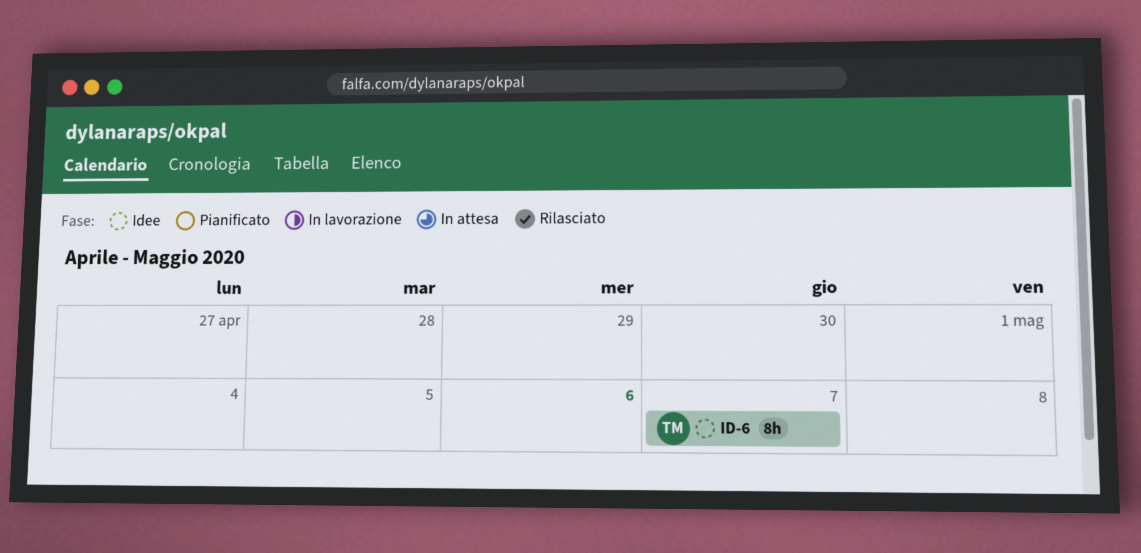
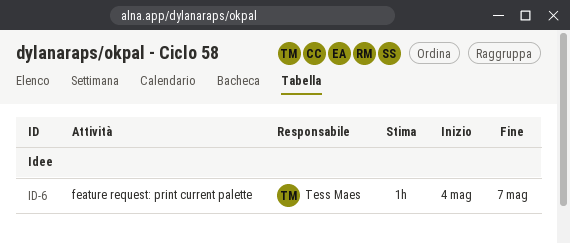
ID-6, estimate: 8h -> 1h
ID-6, start: May 7 -> May 4

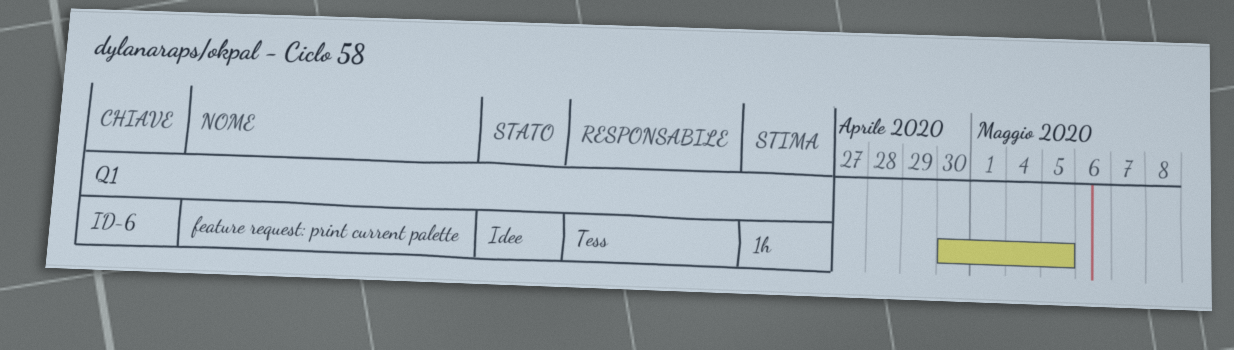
ID-6, start: May 4 -> Apr 30
ID-6, due: May 7 -> May 5

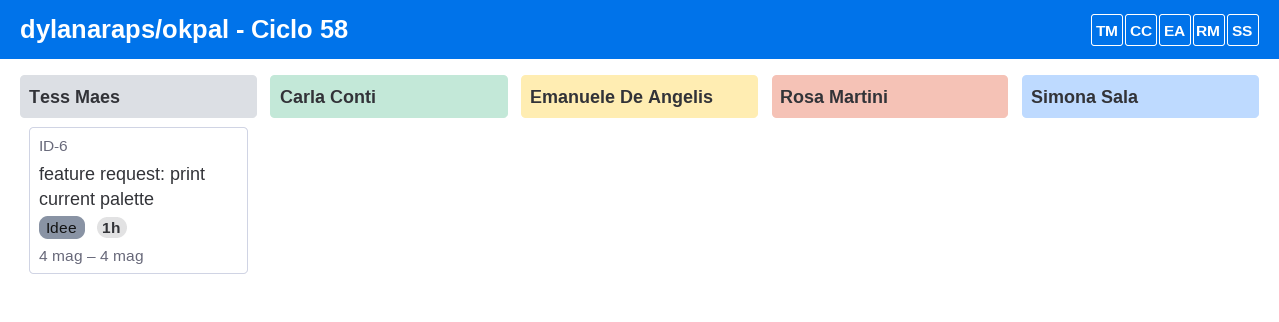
ID-6, start: Apr 30 -> May 4
ID-6, due: May 5 -> May 4

